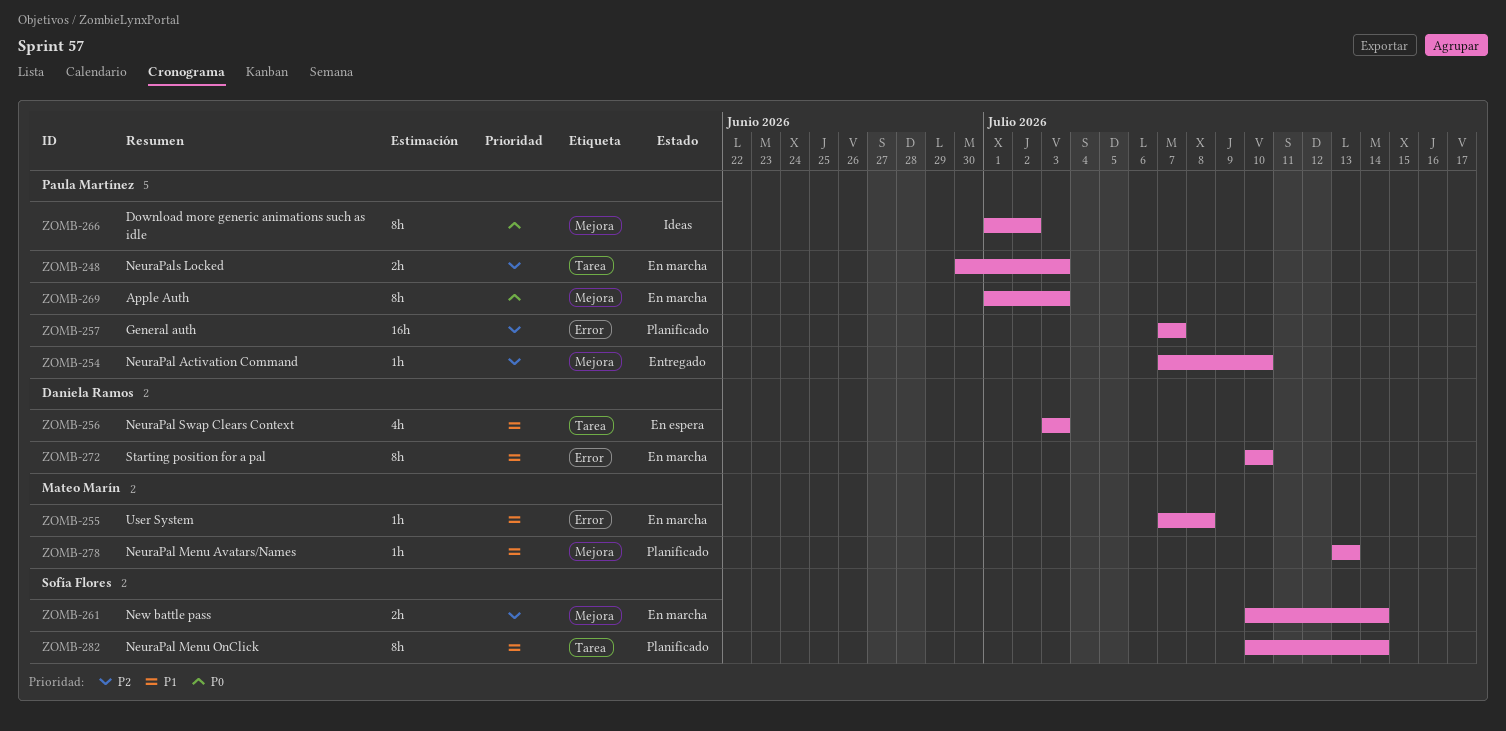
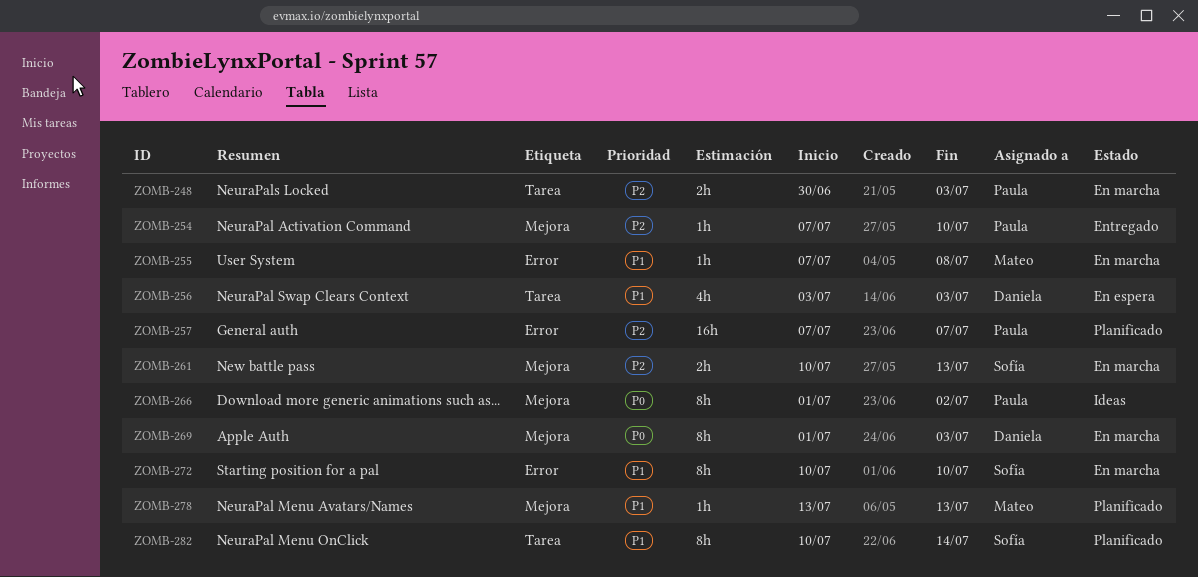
ZOMB-261, due: Jul 14 -> Jul 13
ZOMB-269, owner: Paula Martínez -> Daniela Ramos
ZOMB-272, owner: Daniela Ramos -> Sofía Flores

